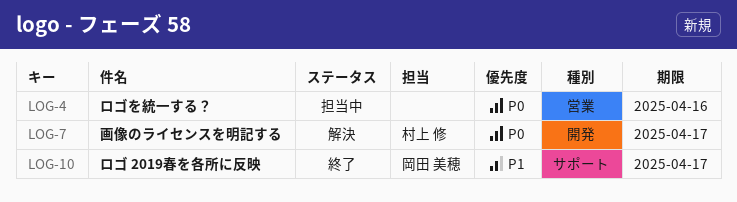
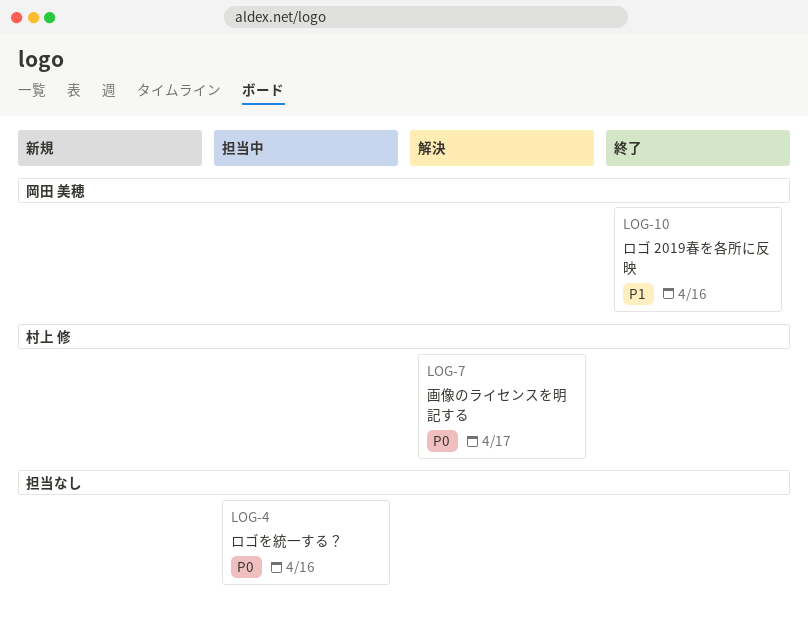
LOG-10, due: Apr 17 -> Apr 16

